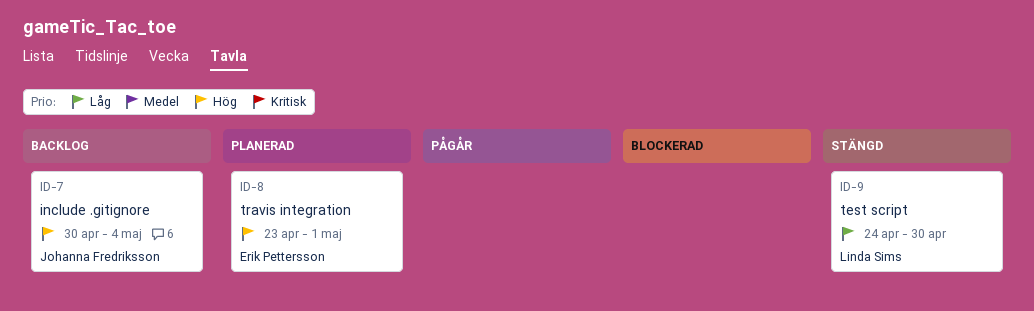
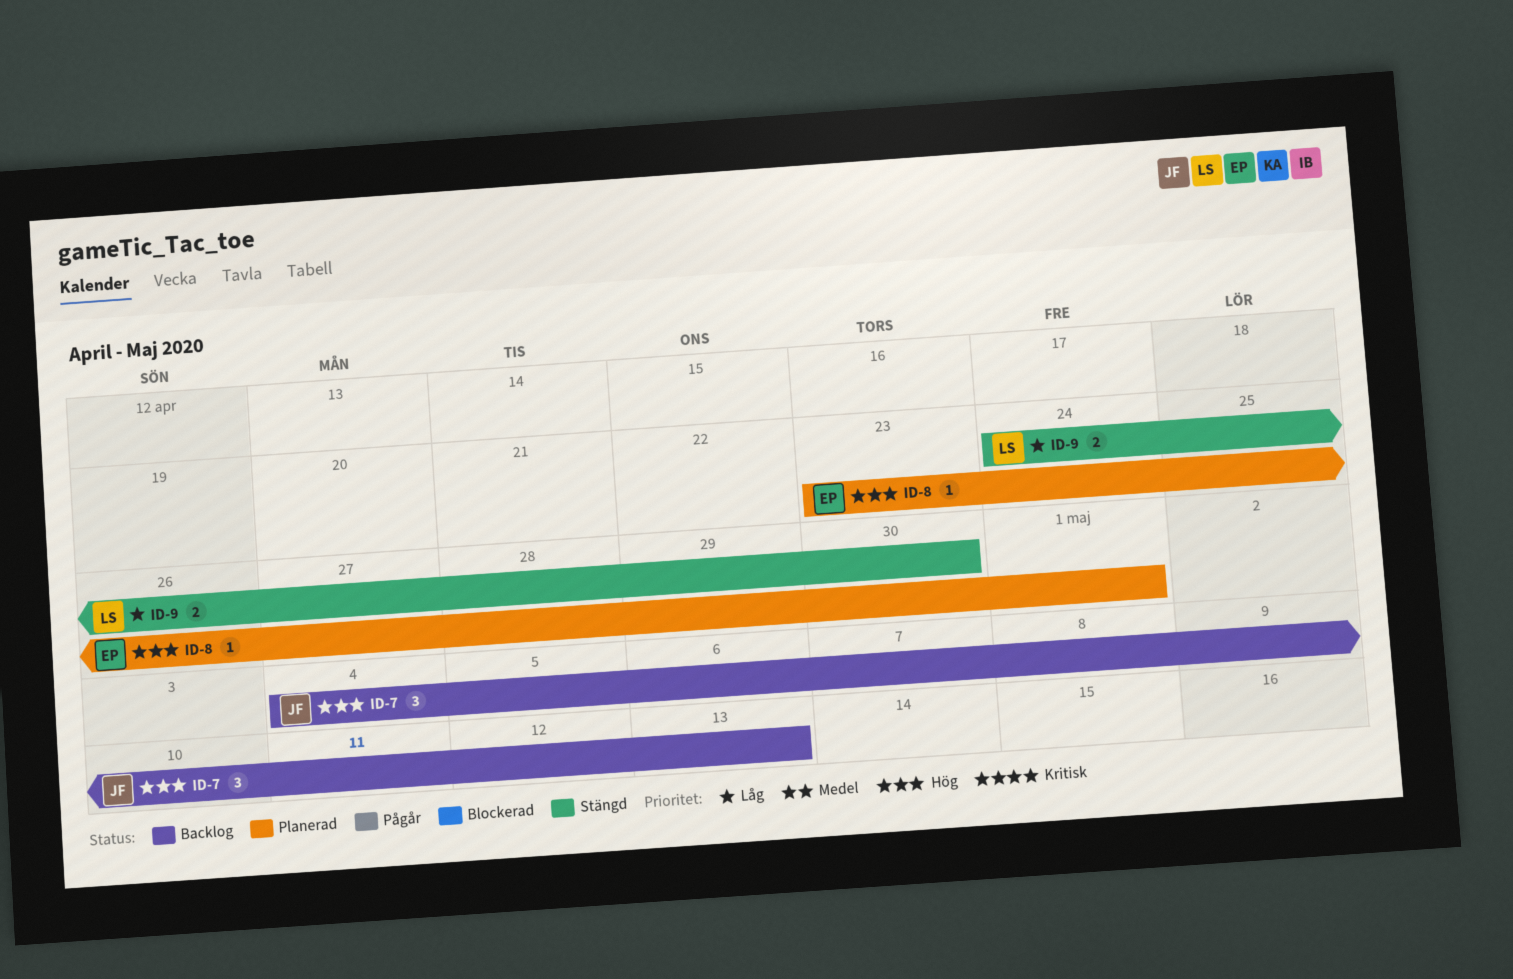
ID-7, start: Apr 30 -> May 4
ID-7, due: May 4 -> May 13

